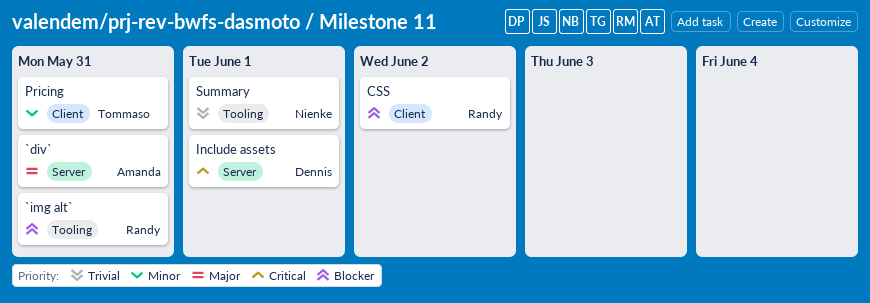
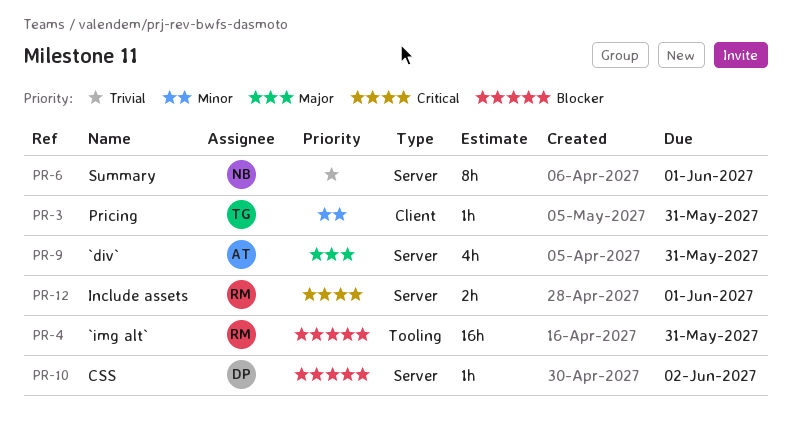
CSS, owner: Randy -> Dennis
CSS, label: Client -> Server
Include assets, owner: Dennis -> Randy
Summary, label: Tooling -> Server

